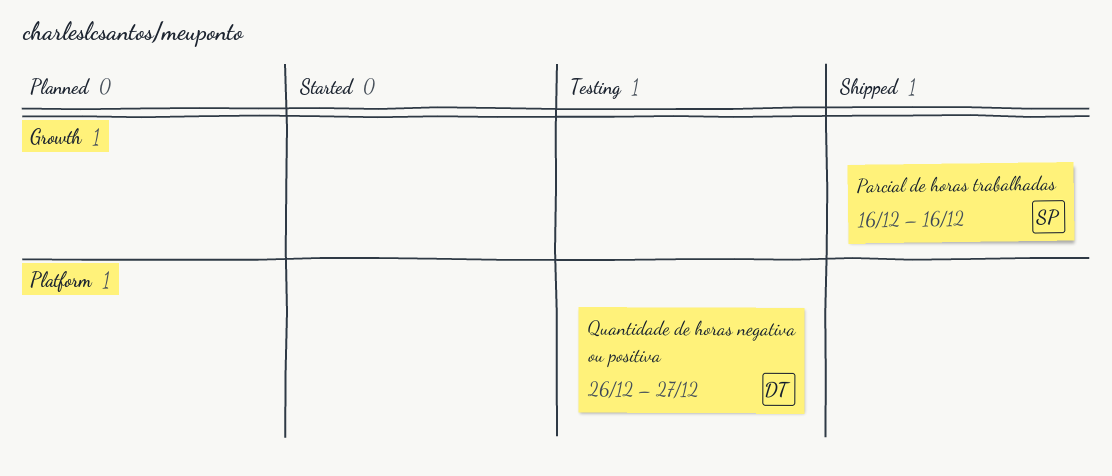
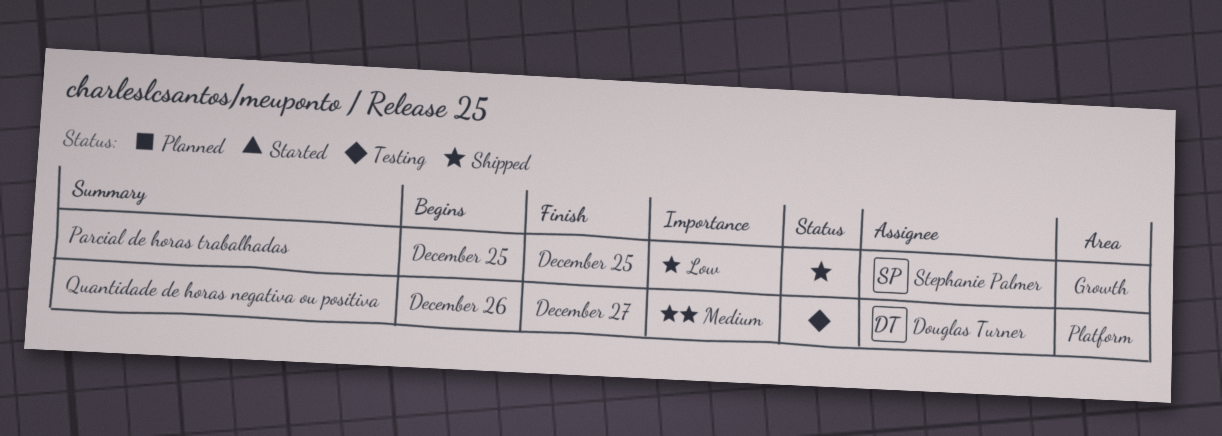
Parcial de horas trabalhadas, start: Dec 16 -> Dec 25
Parcial de horas trabalhadas, due: Dec 16 -> Dec 25

